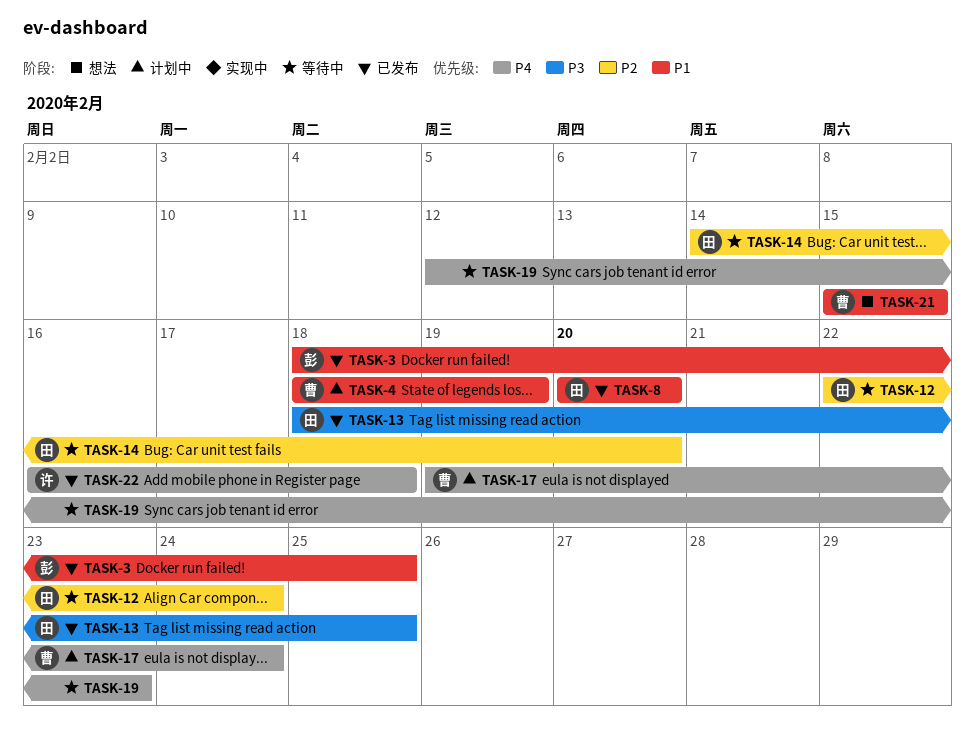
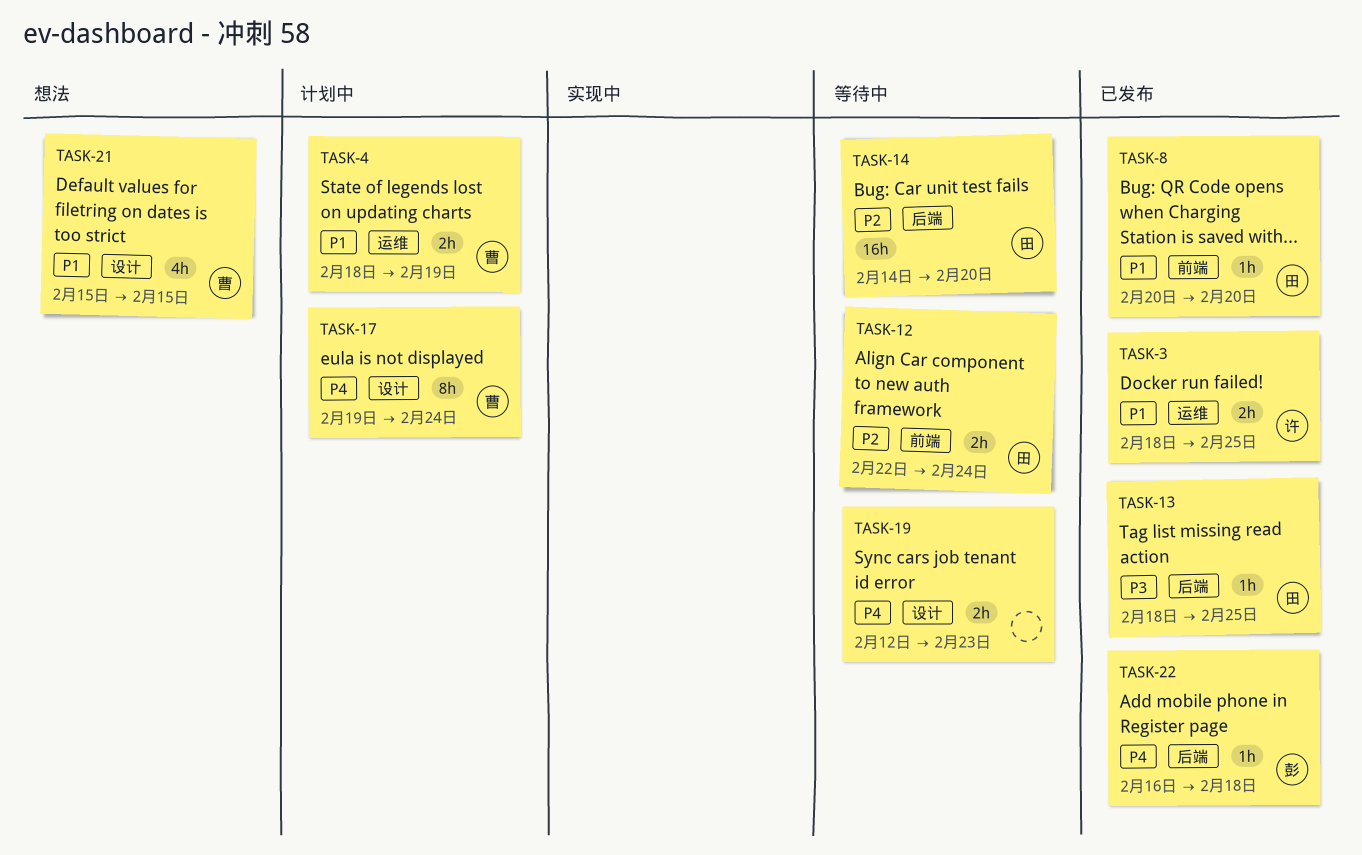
TASK-3, owner: 彭 -> 许
TASK-22, owner: 许 -> 彭

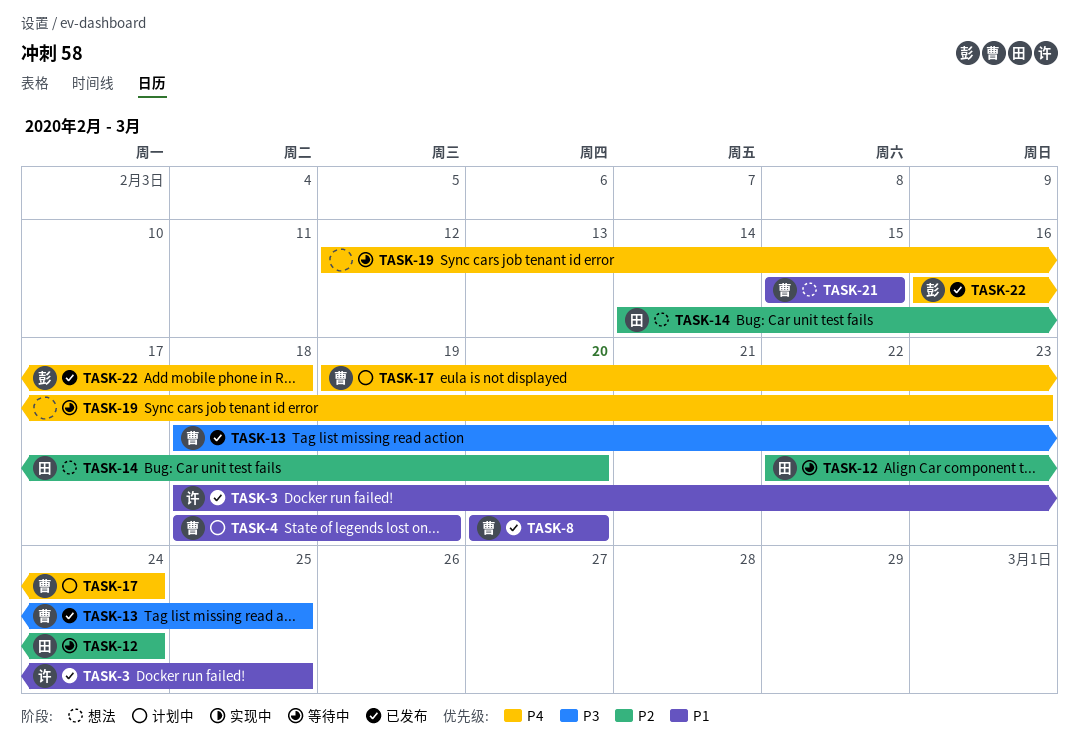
TASK-8, owner: 田 -> 曹
TASK-13, owner: 田 -> 曹
TASK-14, status: 等待中 -> 想法

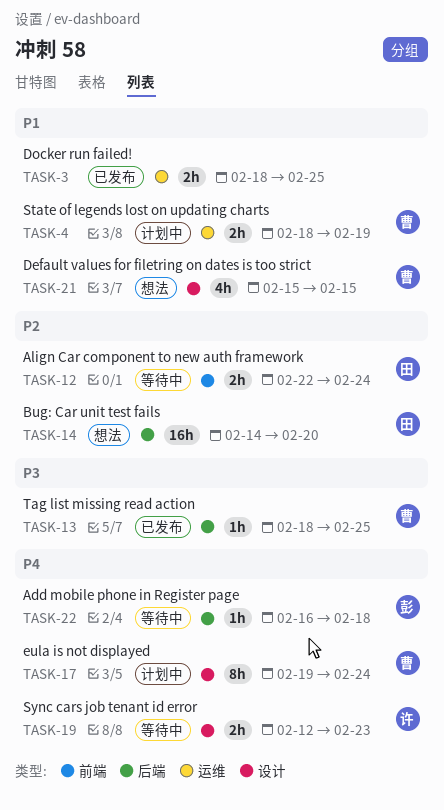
TASK-3, owner: 许 -> none
TASK-8: present -> none
TASK-19, owner: none -> 许
TASK-22, status: 已发布 -> 等待中

